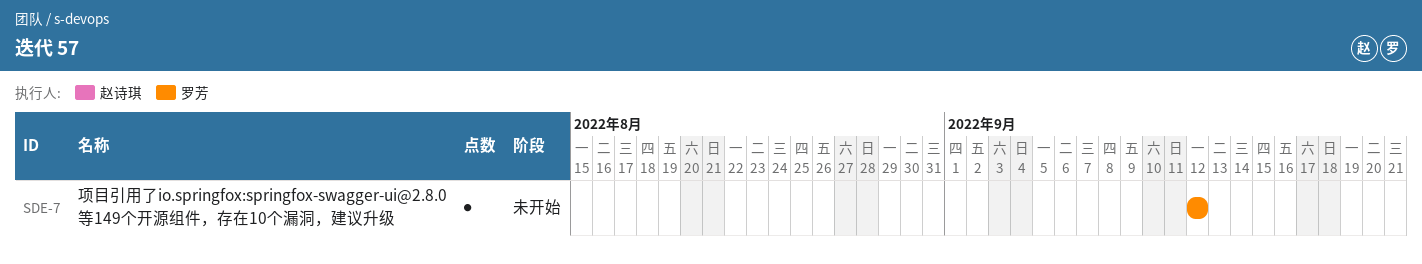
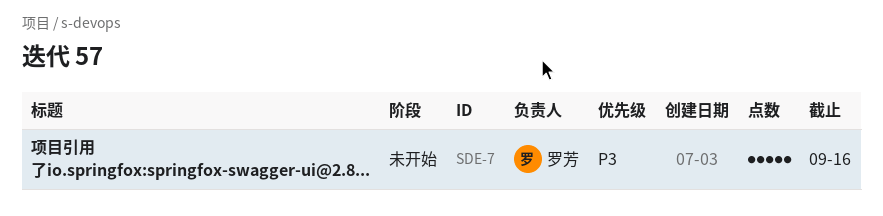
SDE-7, estimate: 1 -> 5
SDE-7, due: Sep 12 -> Sep 16

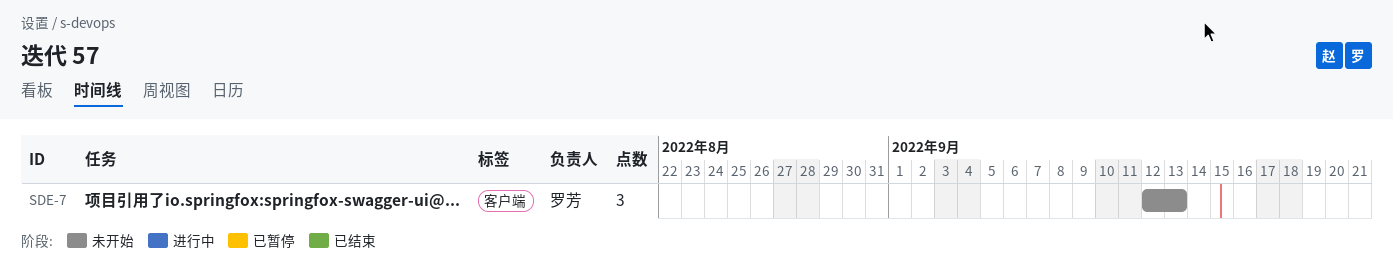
SDE-7, estimate: 5 -> 3
SDE-7, due: Sep 16 -> Sep 13

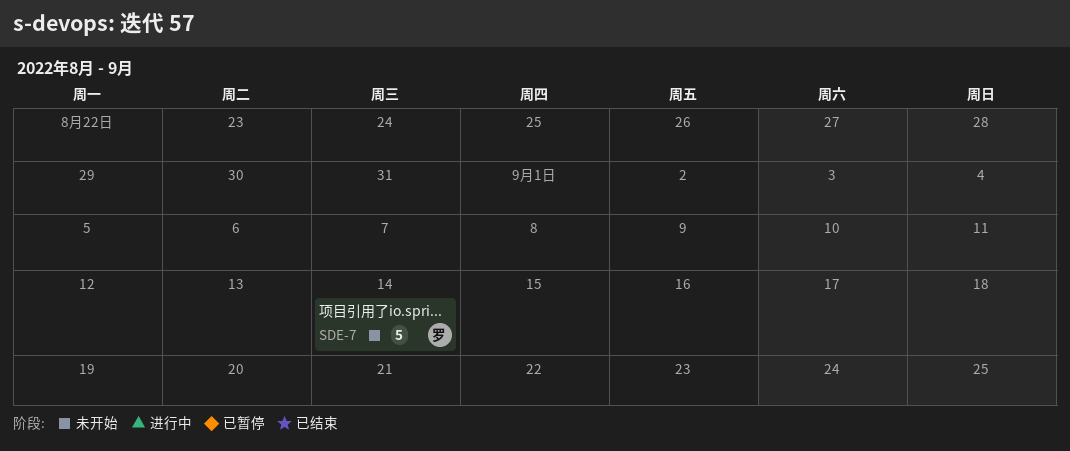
SDE-7, estimate: 3 -> 5
SDE-7, due: Sep 13 -> Sep 14

